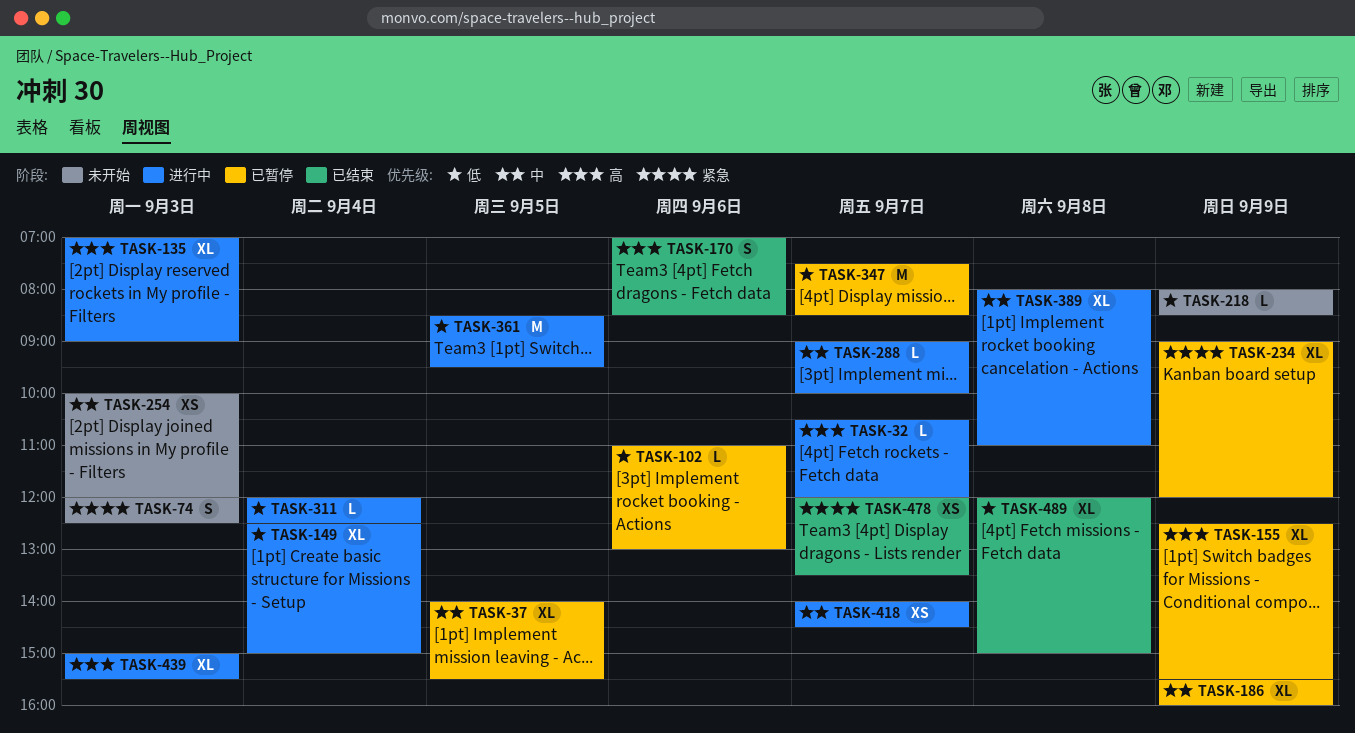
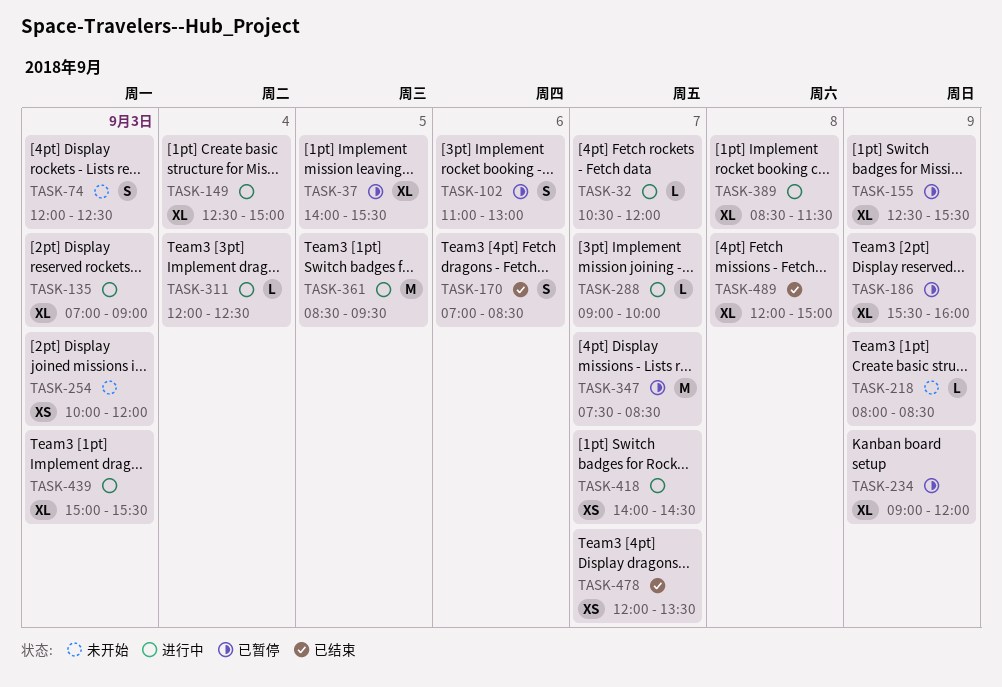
TASK-102, estimate: L -> S
TASK-389, begins: 08:00 -> 08:30
TASK-389, ends: 11:00 -> 11:30

